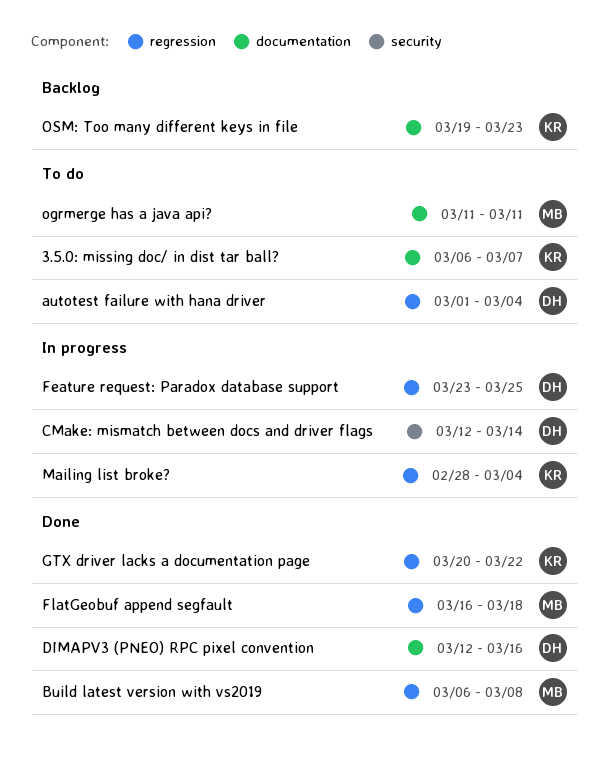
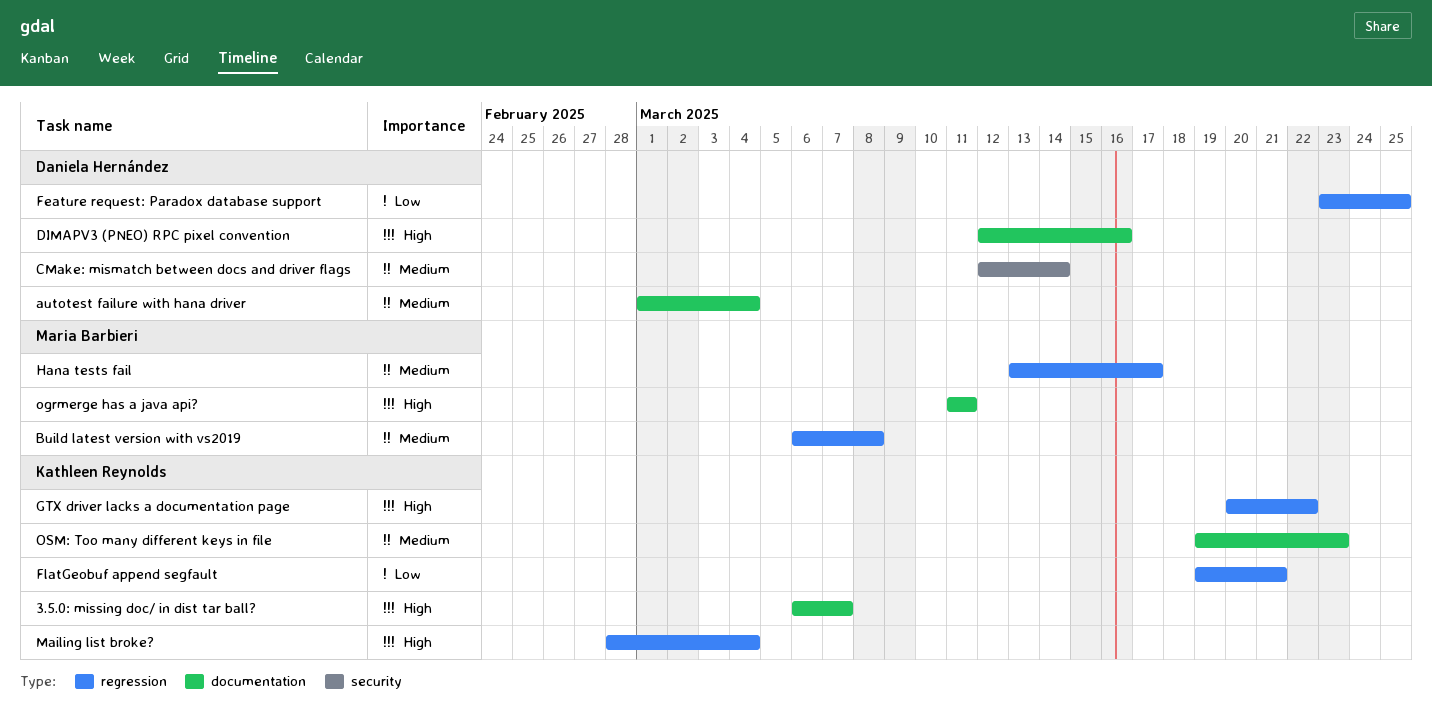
autotest failure with hana driver, label: regression -> documentation
FlatGeobuf append segfault, owner: Maria Barbieri -> Kathleen Reynolds
FlatGeobuf append segfault, start: Mar 16 -> Mar 19
FlatGeobuf append segfault, due: Mar 18 -> Mar 21
Hana tests fail: none -> present

